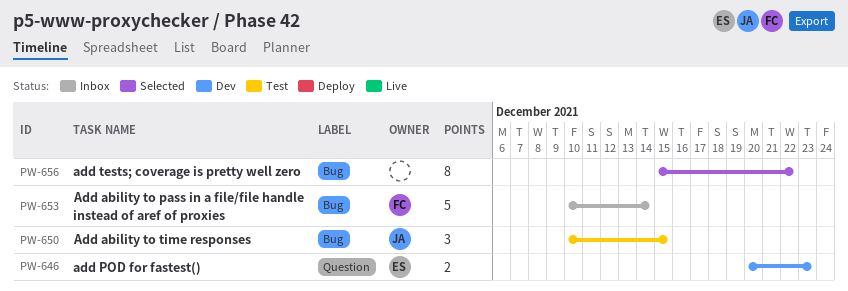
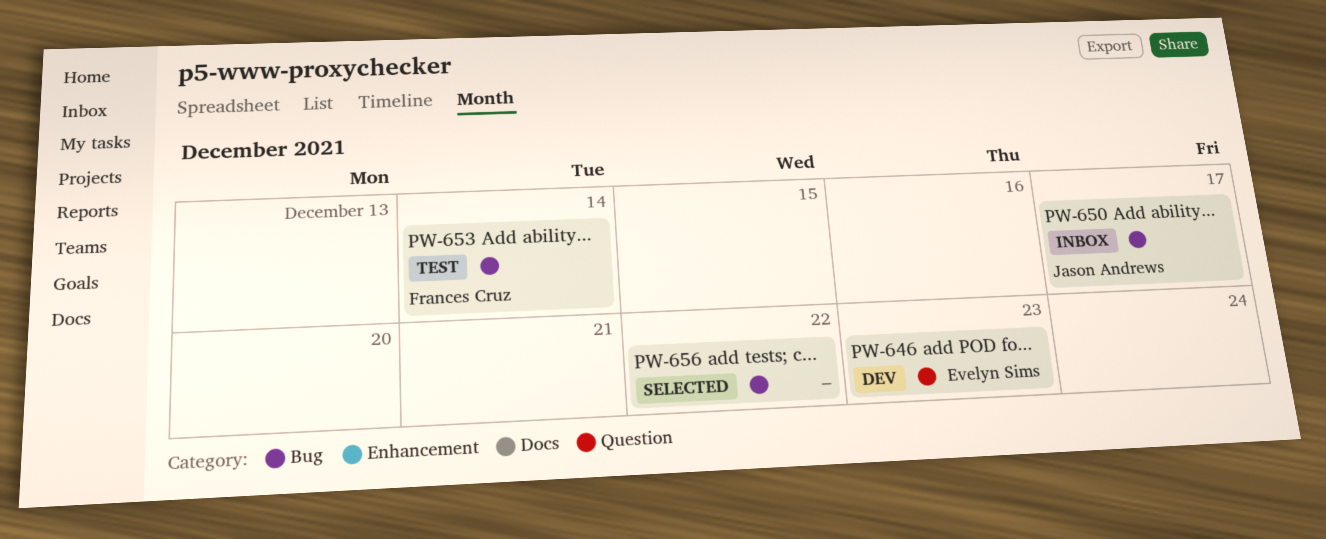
PW-650, status: Test -> Inbox
PW-650, due: Dec 15 -> Dec 17
PW-653, status: Inbox -> Test

